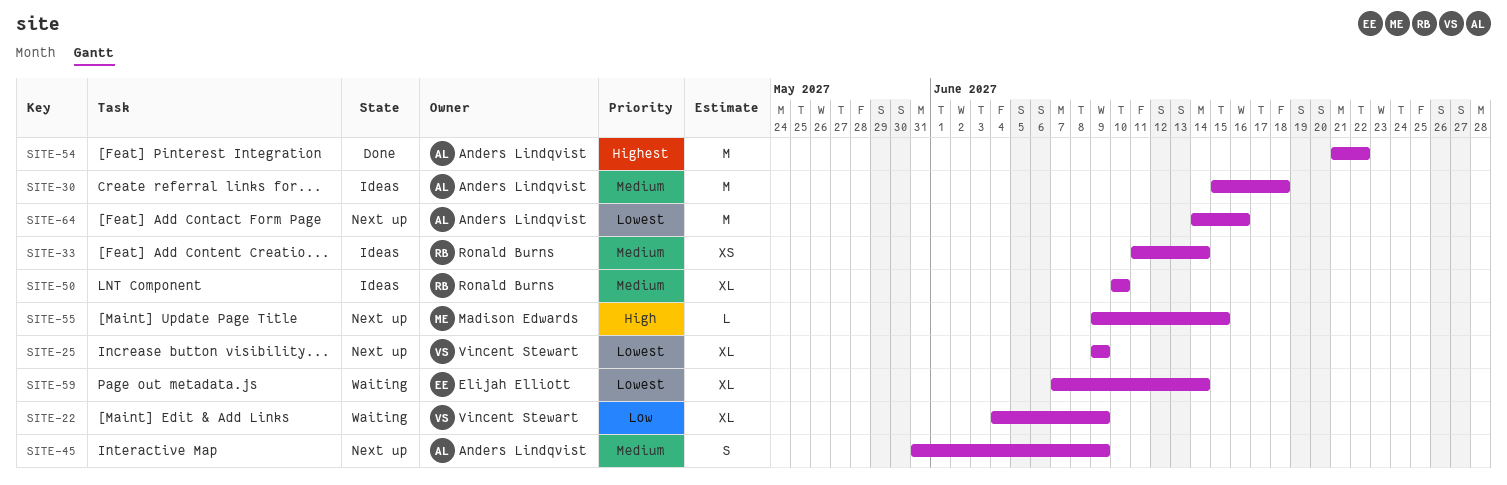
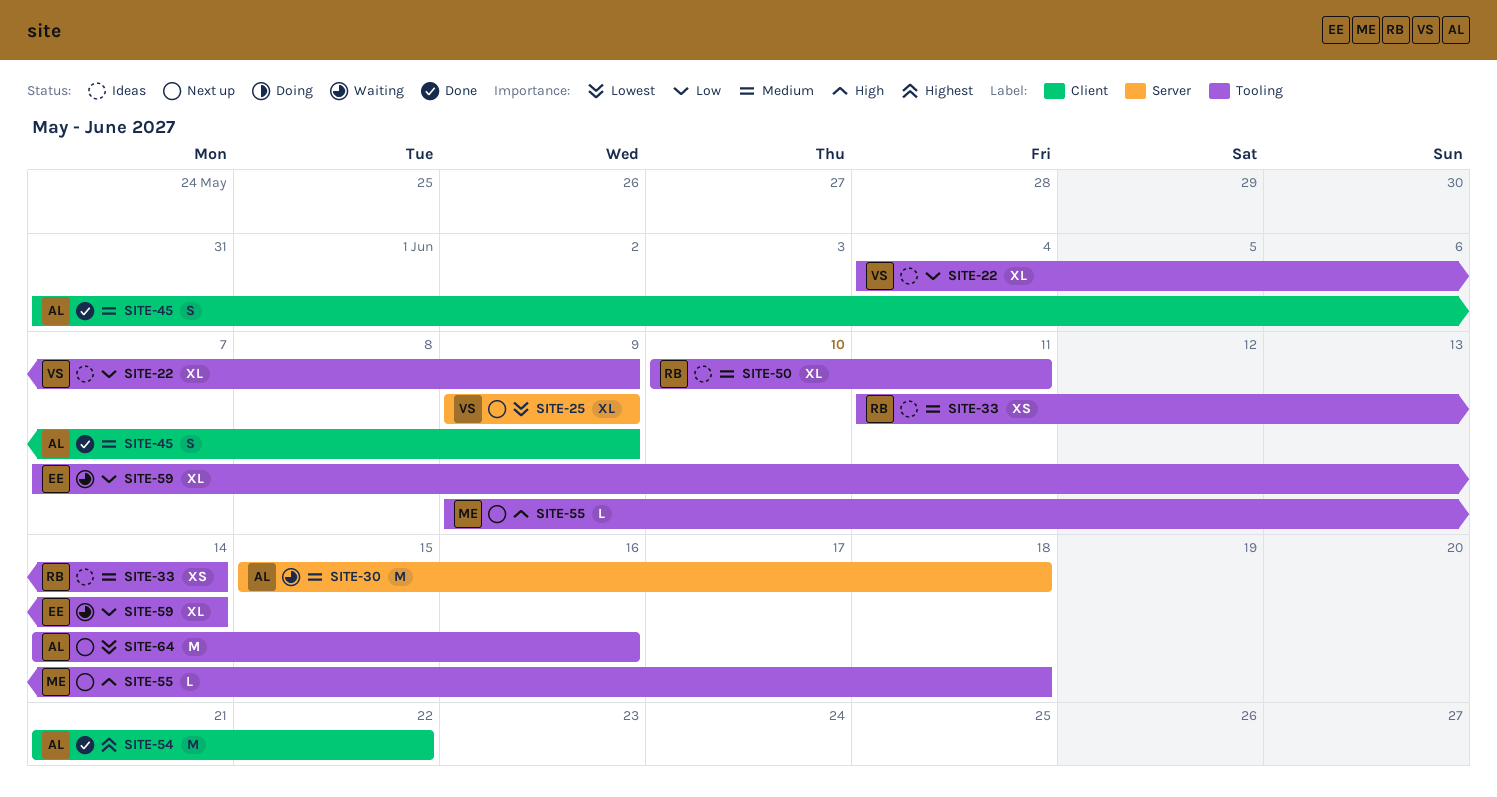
SITE-22, status: Waiting -> Ideas
SITE-30, status: Ideas -> Waiting
SITE-45, status: Next up -> Done
SITE-50, due: Jun 10 -> Jun 11
SITE-55, due: Jun 15 -> Jun 18
SITE-59, priority: Lowest -> Low

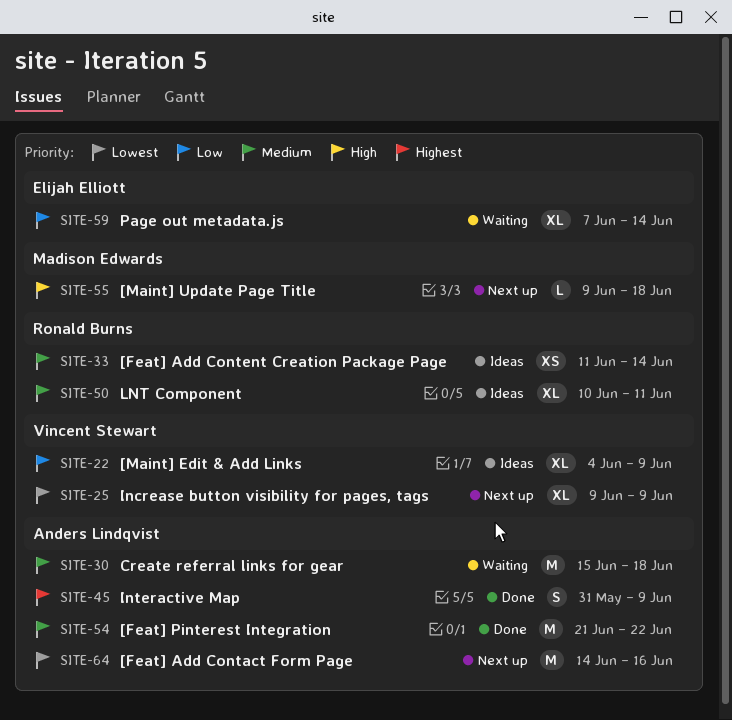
SITE-45, priority: Medium -> Highest
SITE-54, priority: Highest -> Medium

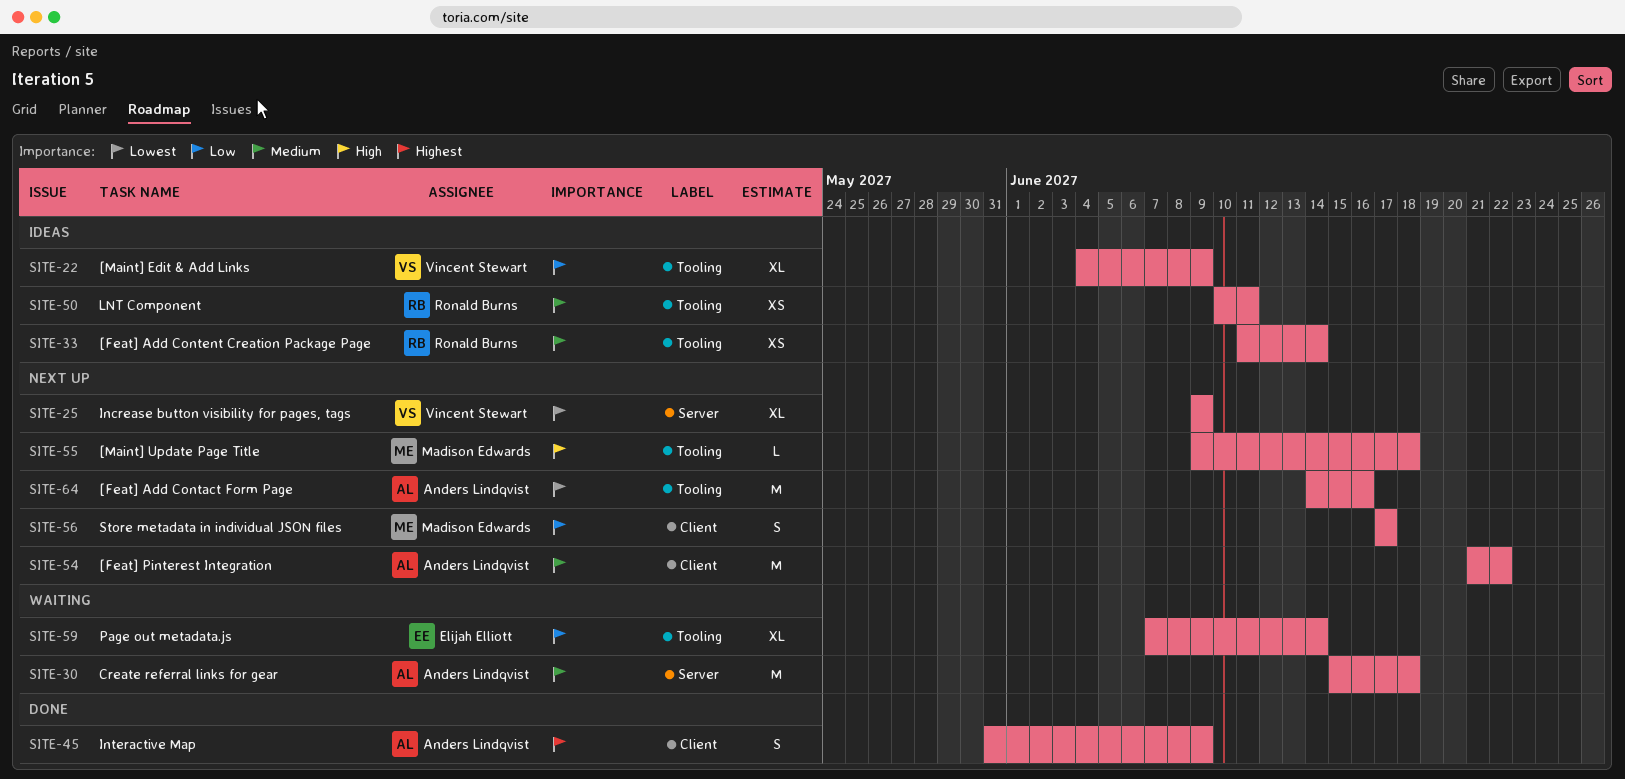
SITE-50, estimate: XL -> XS
SITE-54, status: Done -> Next up
SITE-56: none -> present

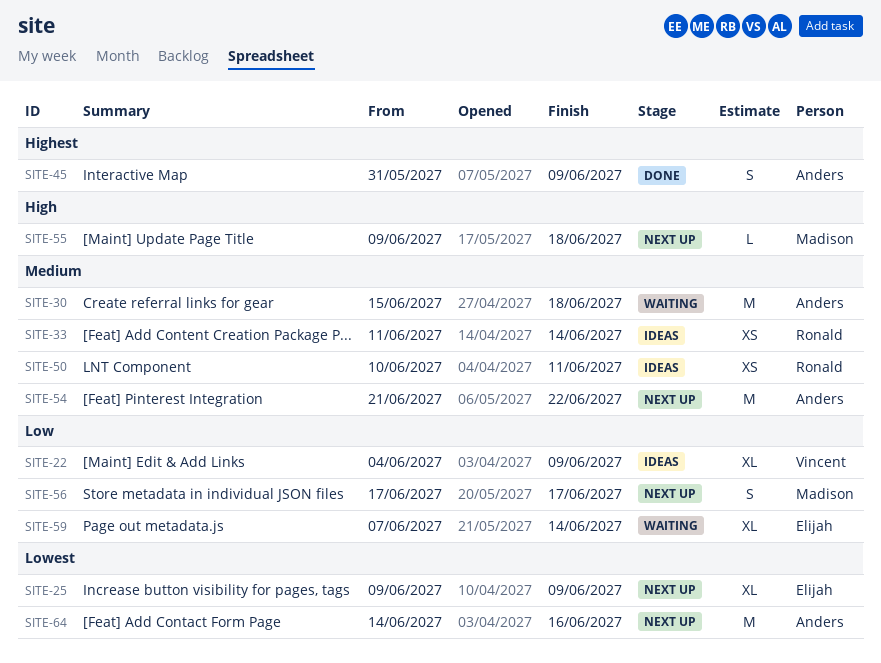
SITE-25, owner: Vincent Stewart -> Elijah Elliott

